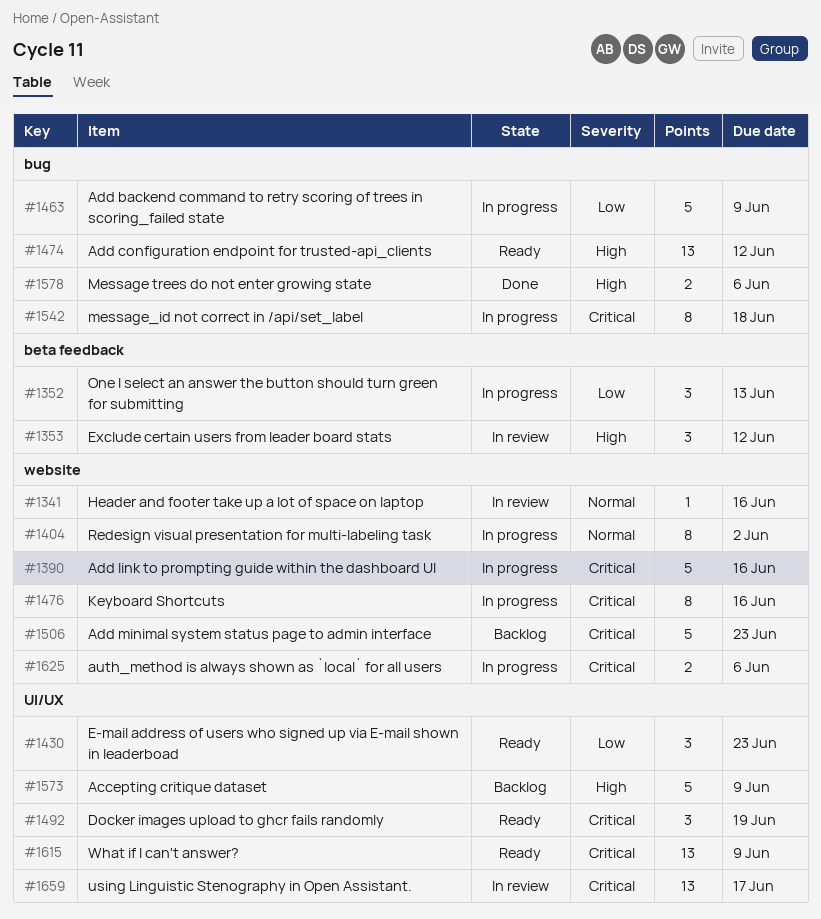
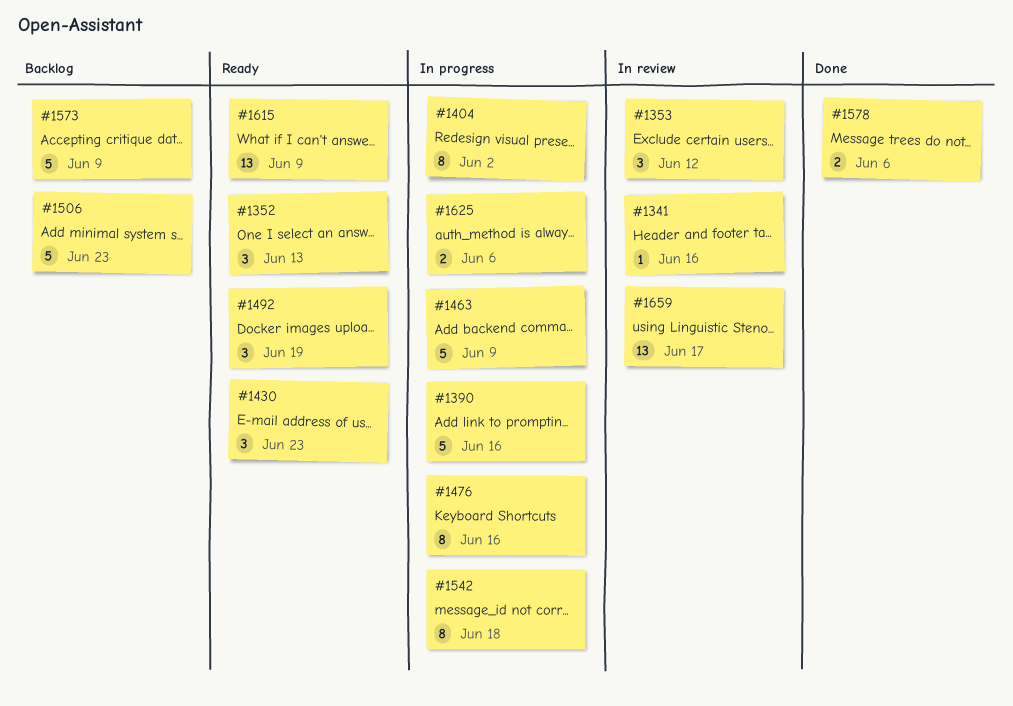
#1352, status: In progress -> Ready
#1474: present -> none

